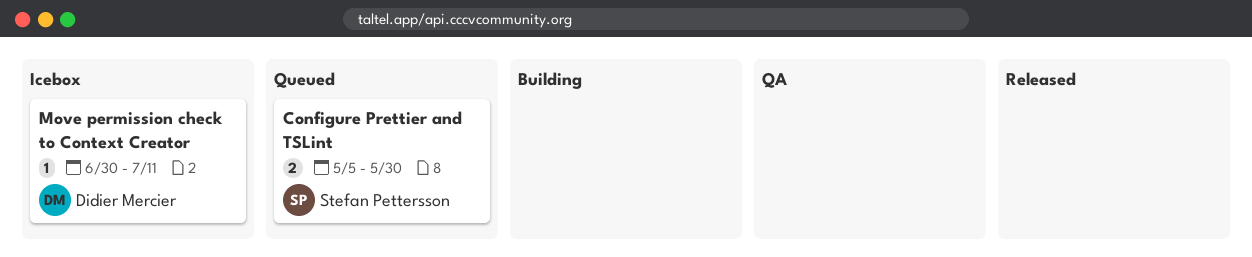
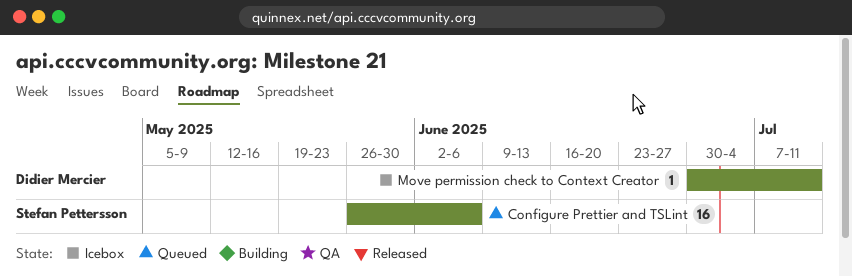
Configure Prettier and TSLint, estimate: 2 -> 16
Configure Prettier and TSLint, start: May 5 -> May 26
Configure Prettier and TSLint, due: May 30 -> Jun 6

